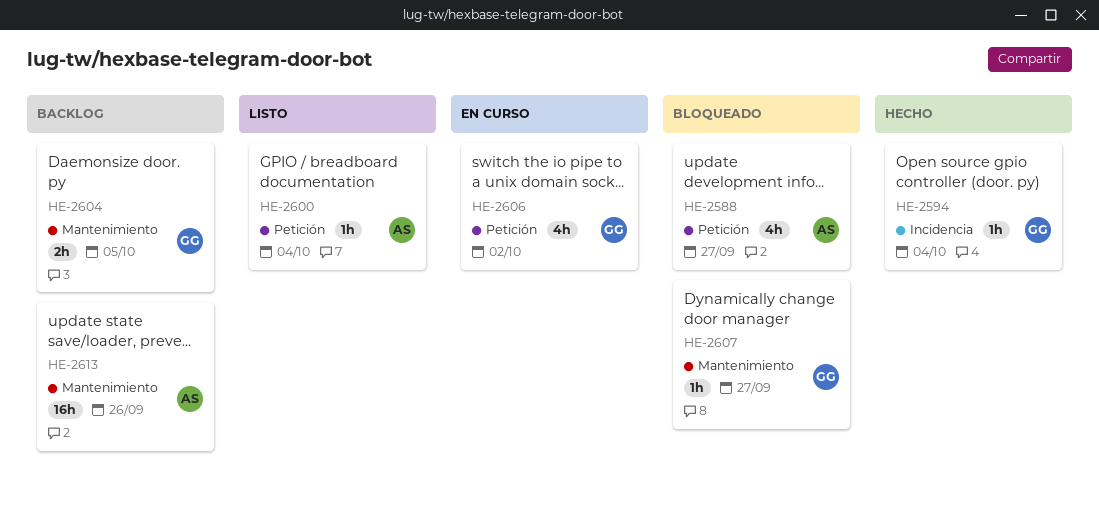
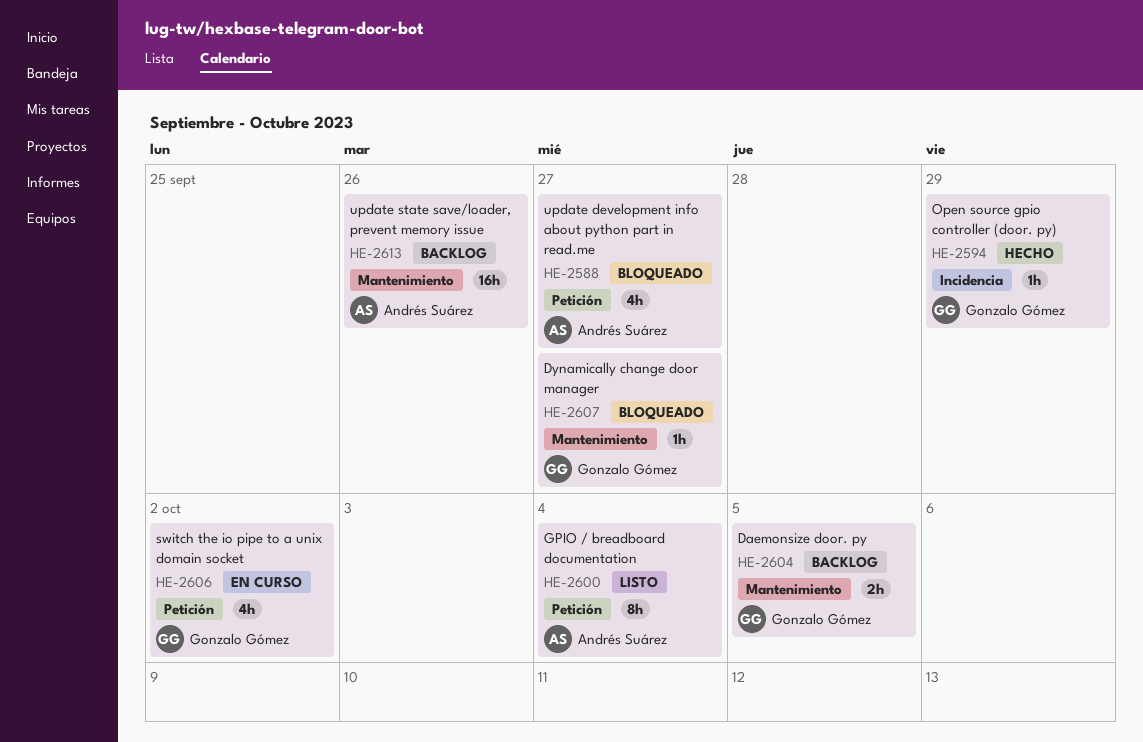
HE-2594, due: Oct 4 -> Sep 29
HE-2600, estimate: 1h -> 8h

